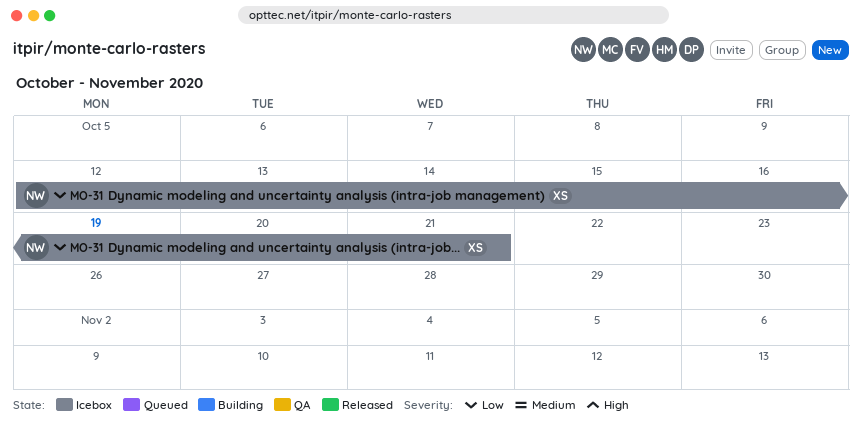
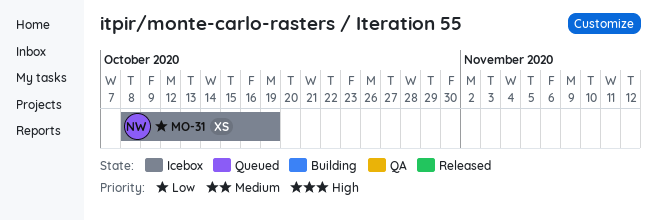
MO-31, start: Oct 12 -> Oct 8
MO-31, due: Oct 21 -> Oct 19

